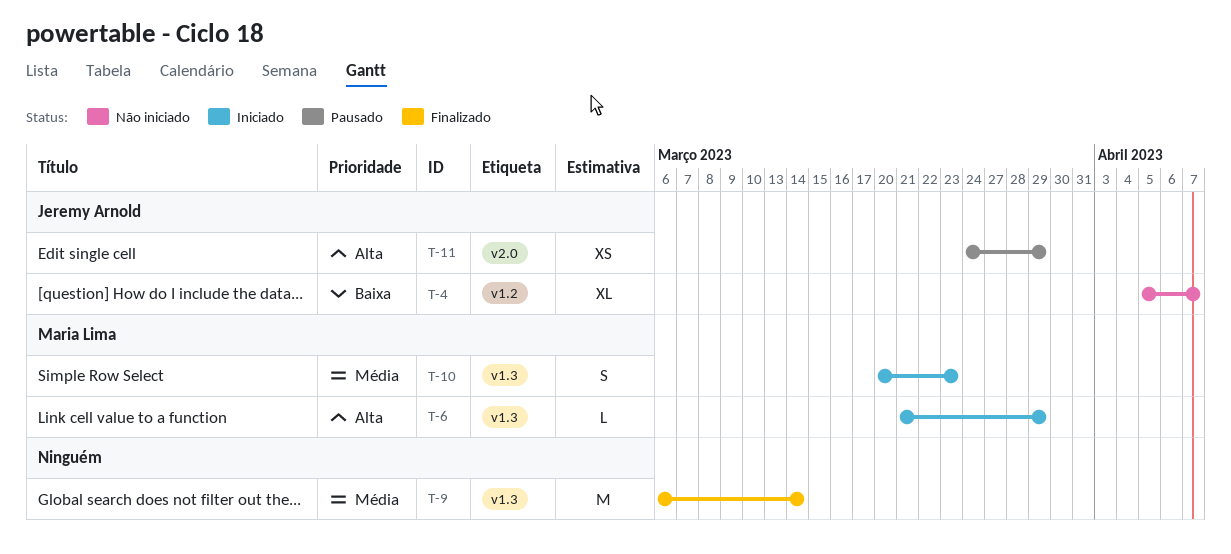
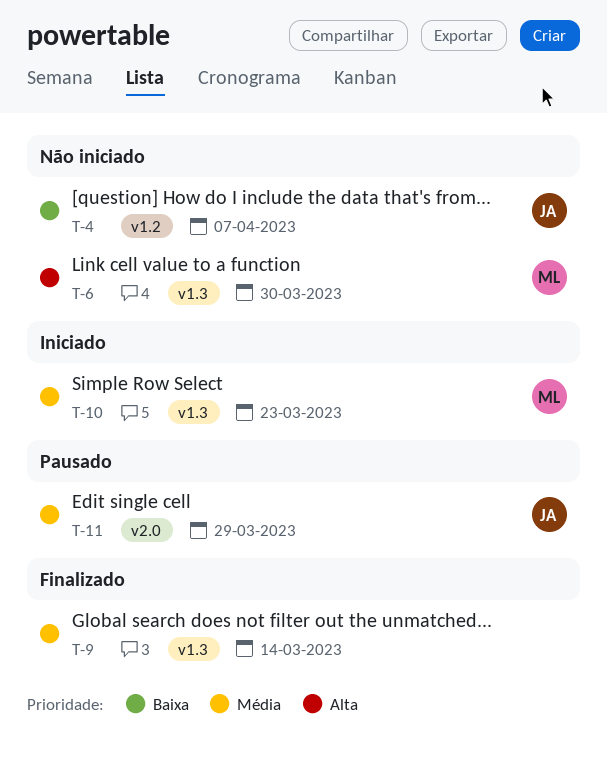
T-6, status: Iniciado -> Não iniciado
T-6, due: Mar 29 -> Mar 30
T-11, priority: Alta -> Média

